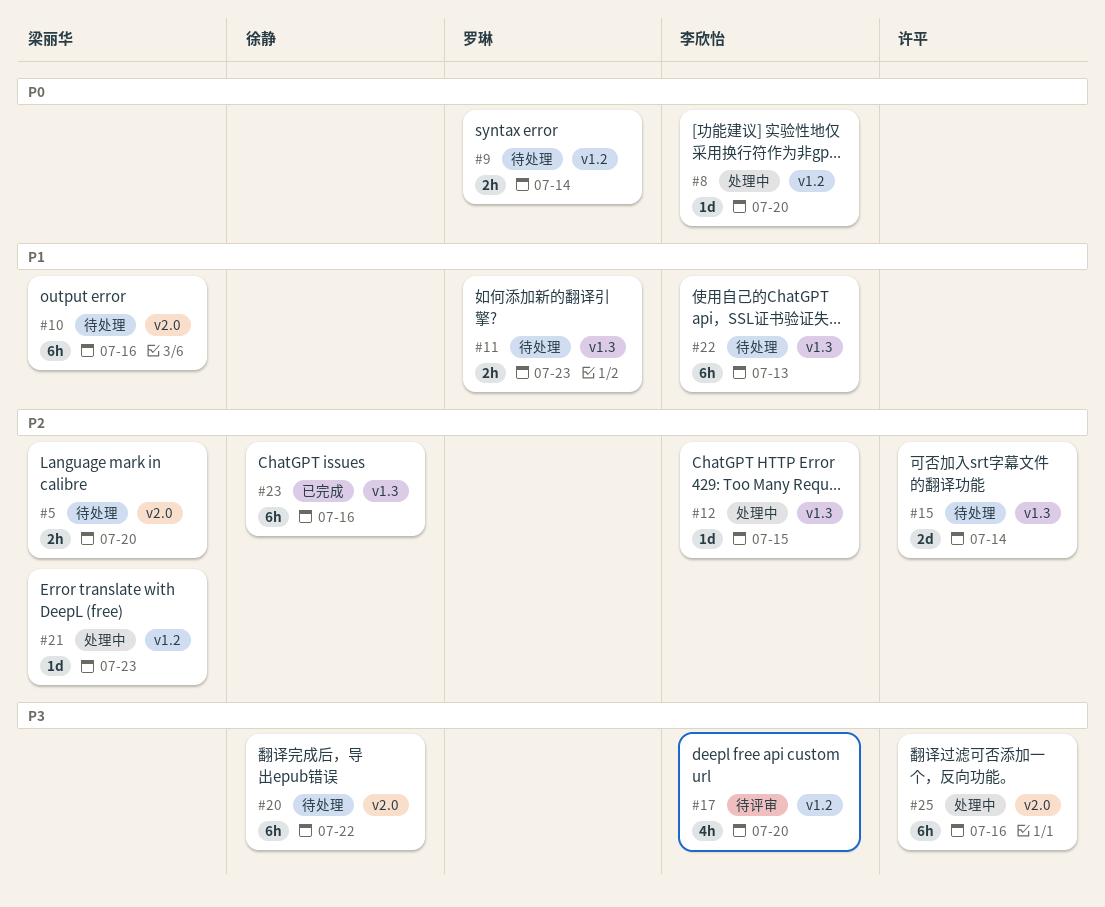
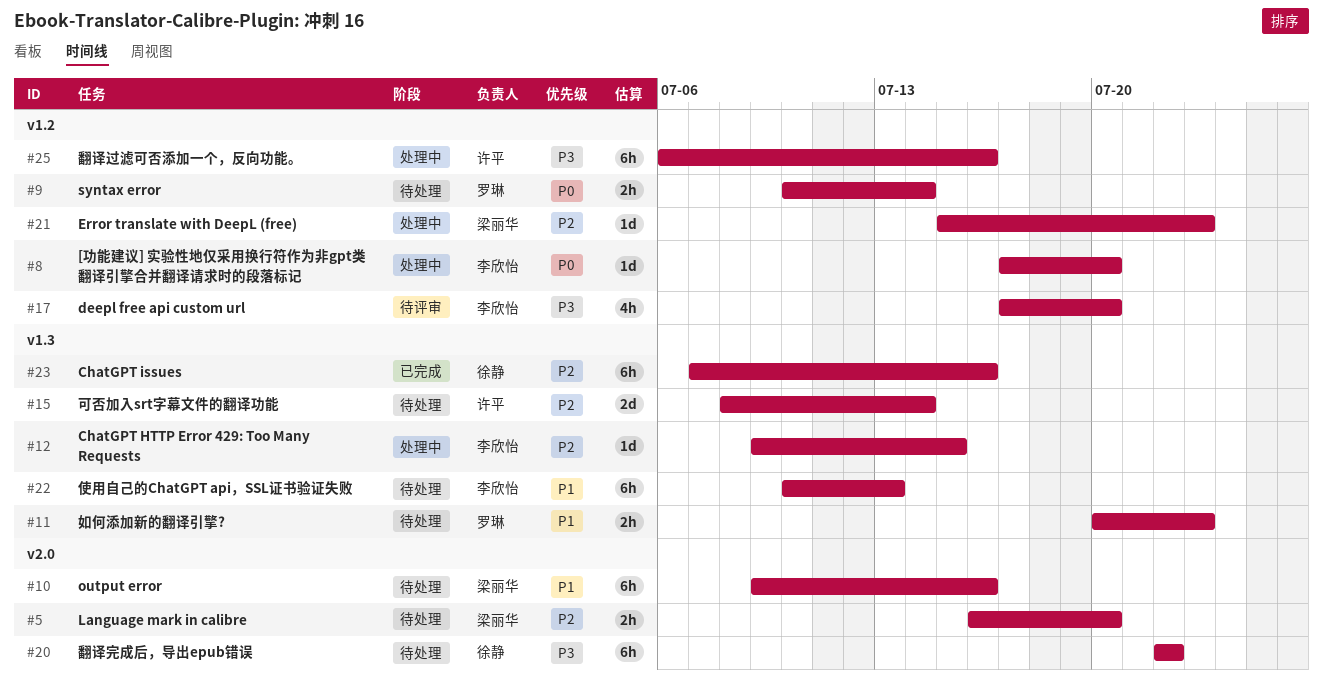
#25, label: v2.0 -> v1.2

